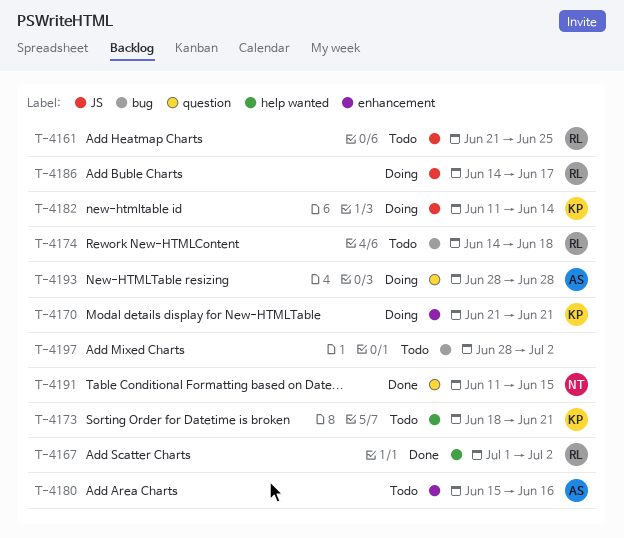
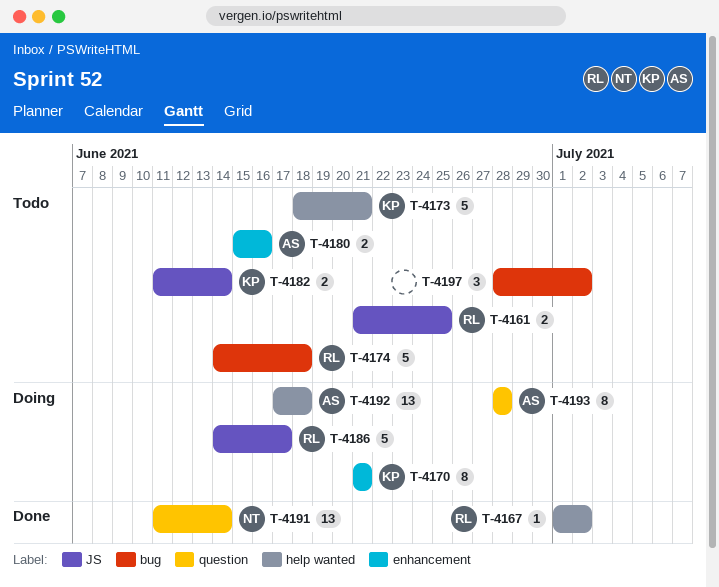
T-4182, status: Doing -> Todo
T-4191, due: Jun 15 -> Jun 14
T-4192: none -> present

